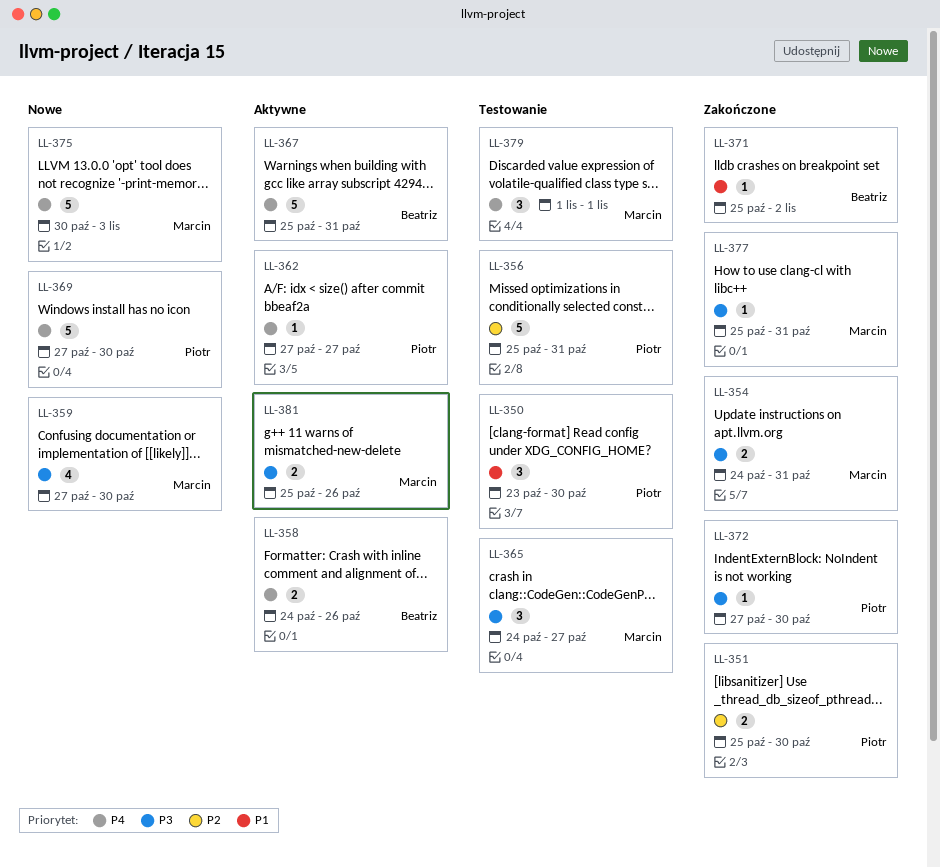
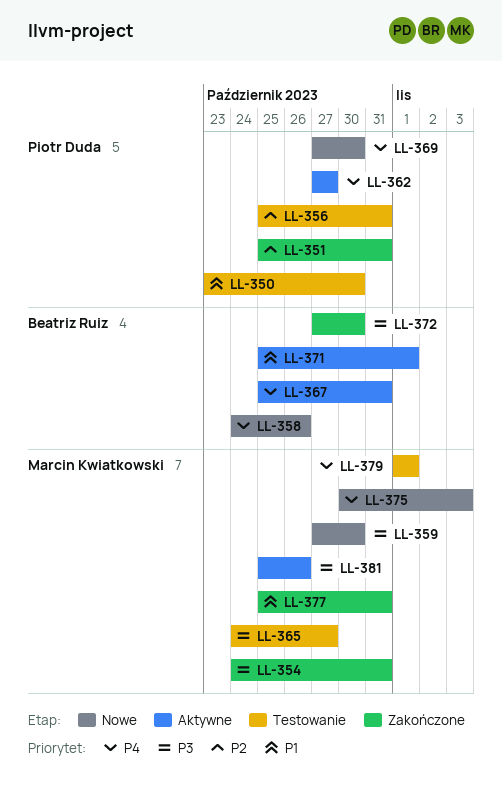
LL-351, due: Oct 30 -> Oct 31
LL-358, status: Aktywne -> Nowe
LL-371, status: Zakończone -> Aktywne
LL-371, due: Nov 2 -> Nov 1
LL-372, owner: Piotr Duda -> Beatriz Ruiz
LL-377, priority: P3 -> P1

